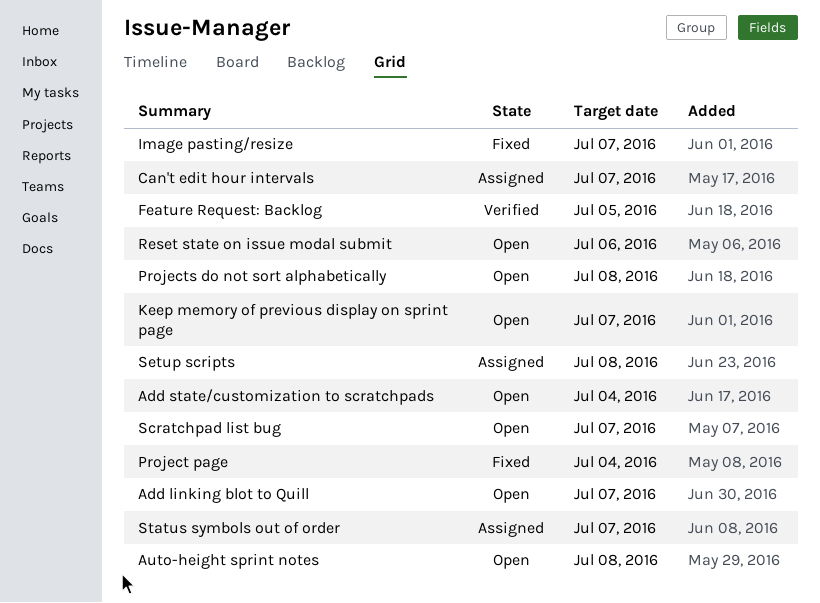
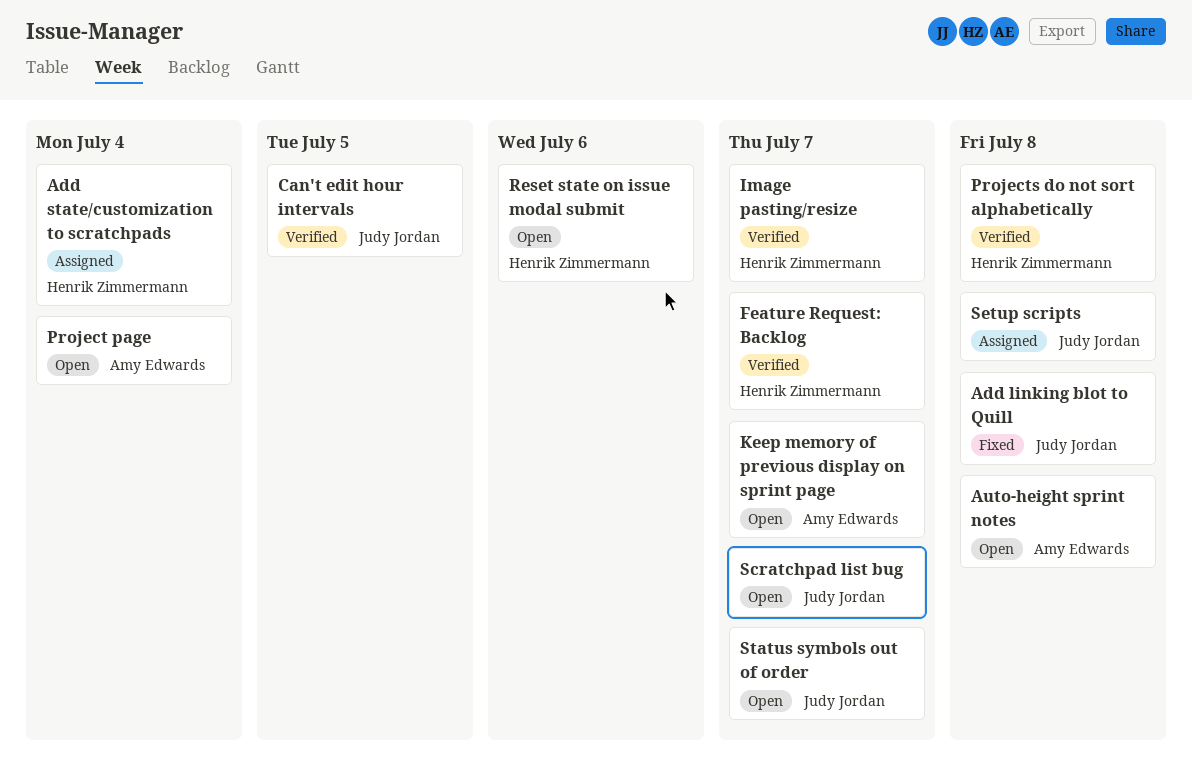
Add linking blot to Quill, status: Open -> Fixed
Add linking blot to Quill, due: Jul 7 -> Jul 8
Add state/customization to scratchpads, status: Open -> Assigned
Can't edit hour intervals, status: Assigned -> Verified
Can't edit hour intervals, due: Jul 7 -> Jul 5
Feature Request: Backlog, due: Jul 5 -> Jul 7
Image pasting/resize, status: Fixed -> Verified
Project page, status: Fixed -> Open
Projects do not sort alphabetically, status: Open -> Verified
Status symbols out of order, status: Assigned -> Open

